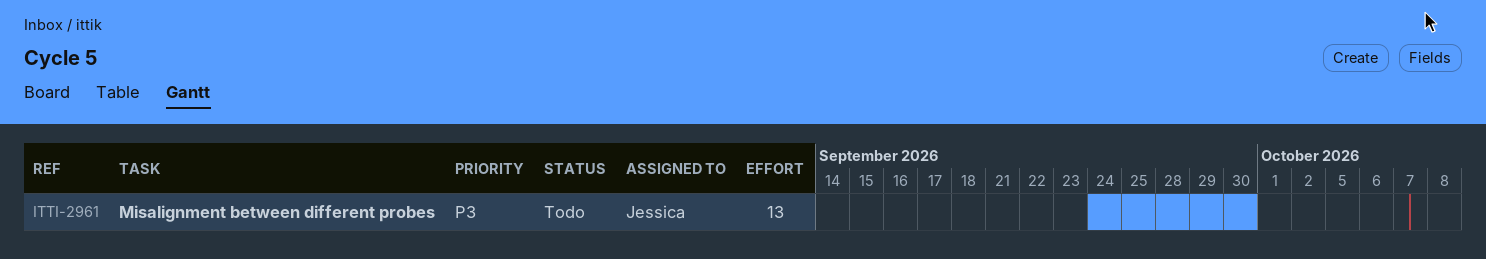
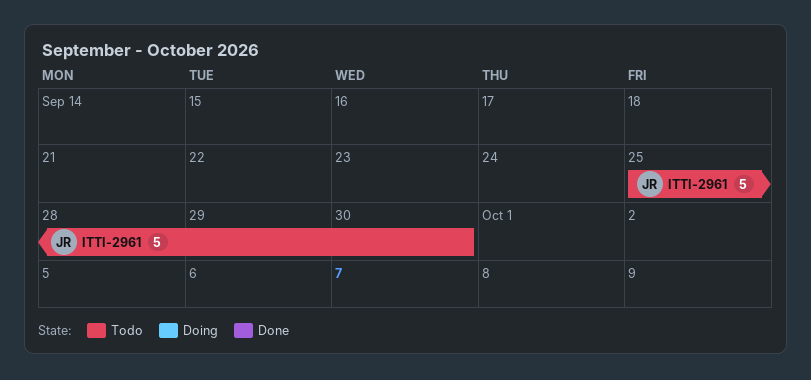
ITTI-2961, estimate: 13 -> 5
ITTI-2961, start: Sep 24 -> Sep 25

